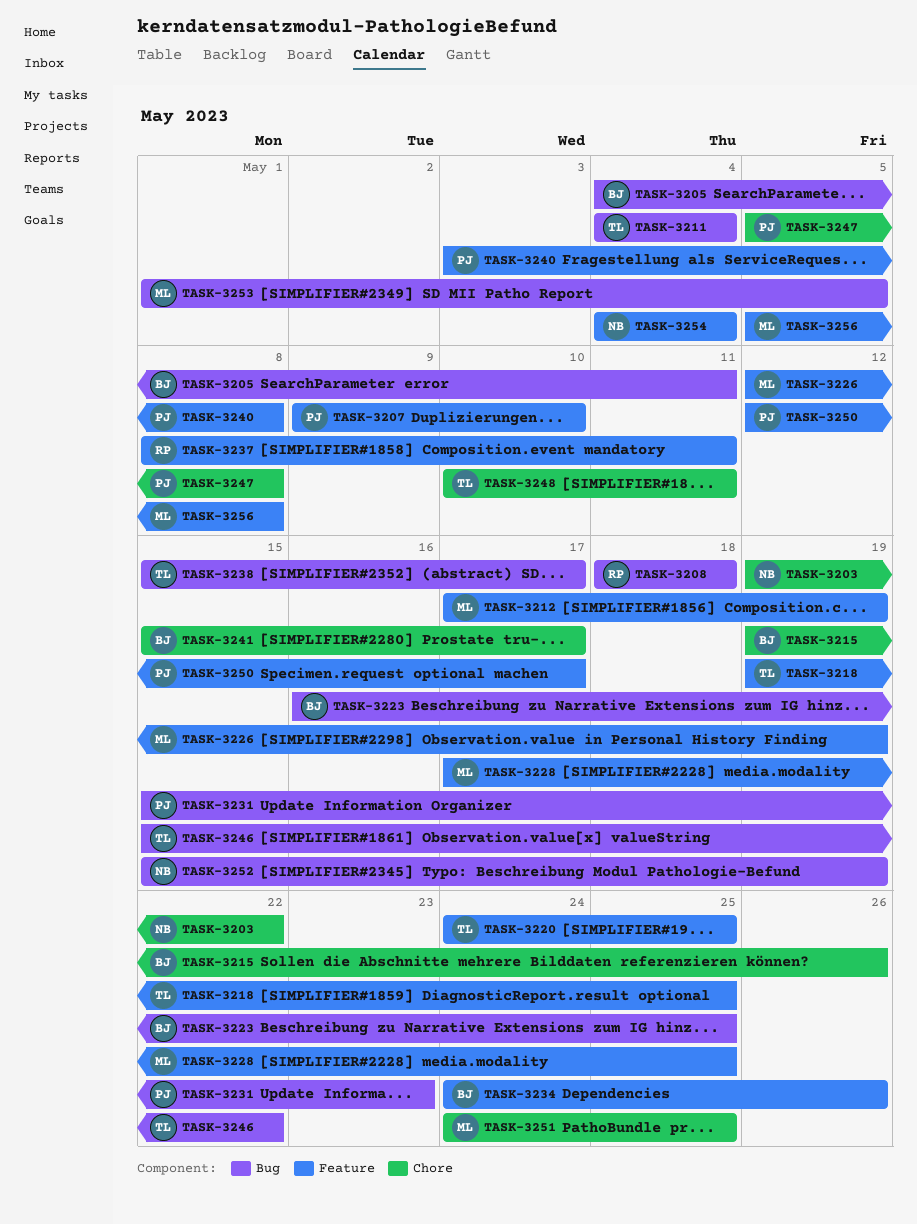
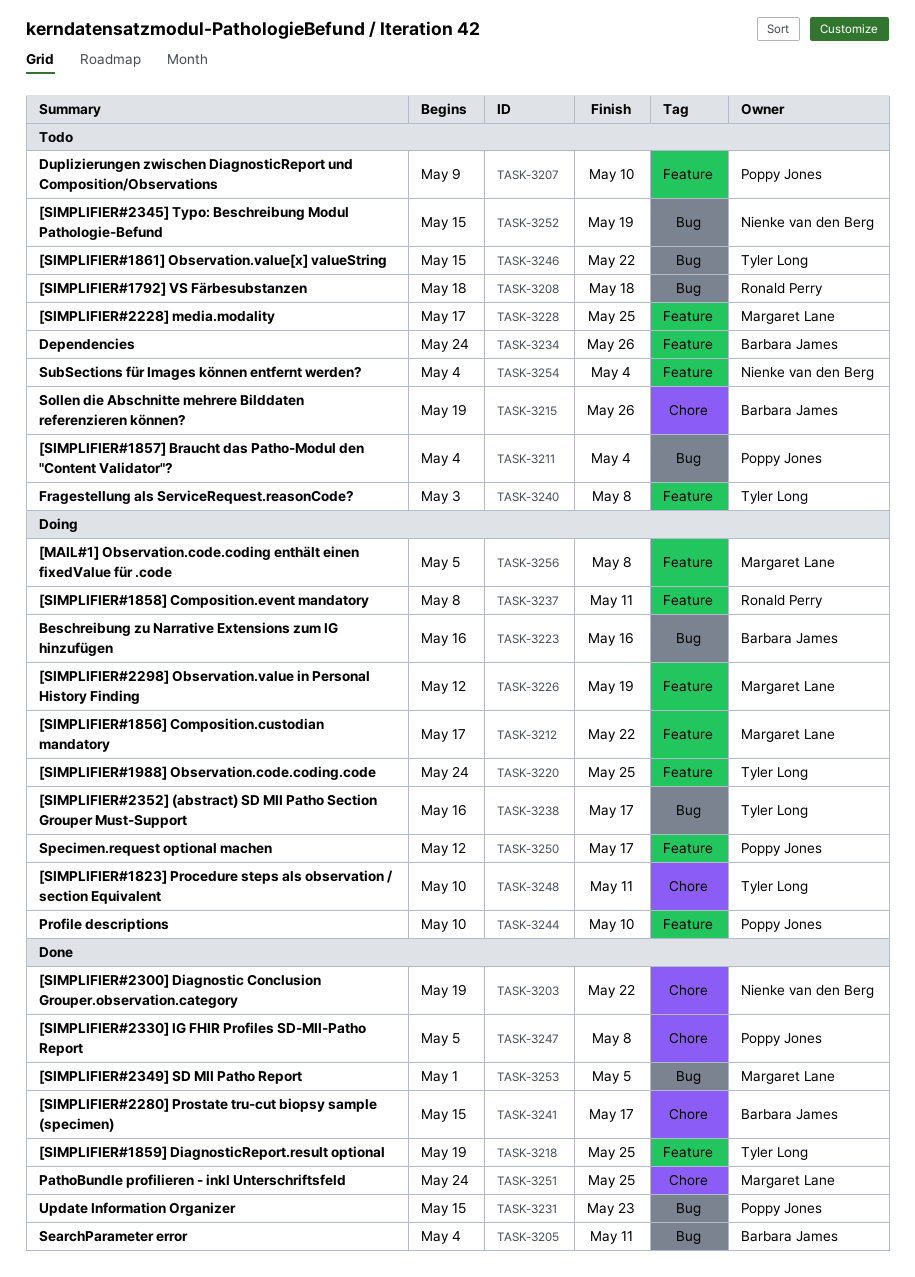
TASK-3211, owner: Tyler Long -> Poppy Jones
TASK-3212, due: May 19 -> May 22
TASK-3223, due: May 25 -> May 16
TASK-3238, start: May 15 -> May 16
TASK-3240, owner: Poppy Jones -> Tyler Long
TASK-3244: none -> present

